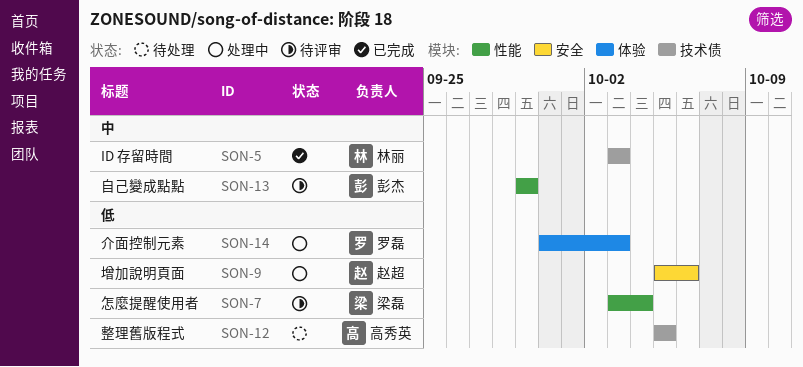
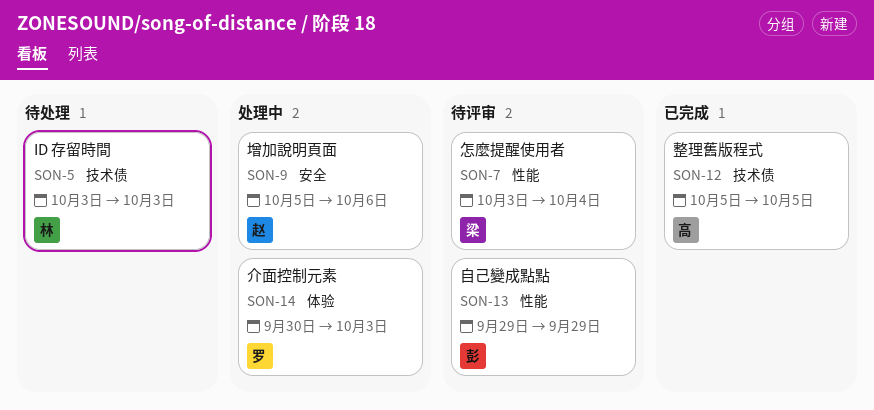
SON-5, status: 已完成 -> 待处理
SON-12, status: 待处理 -> 已完成

